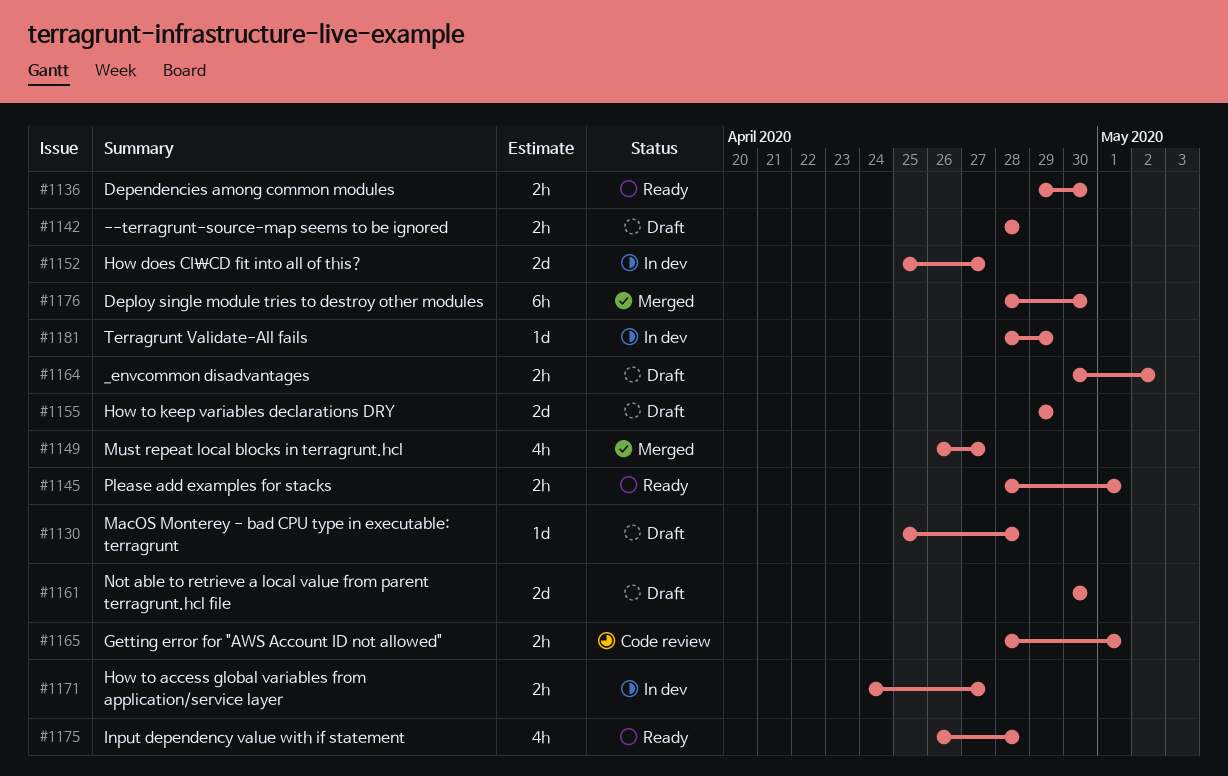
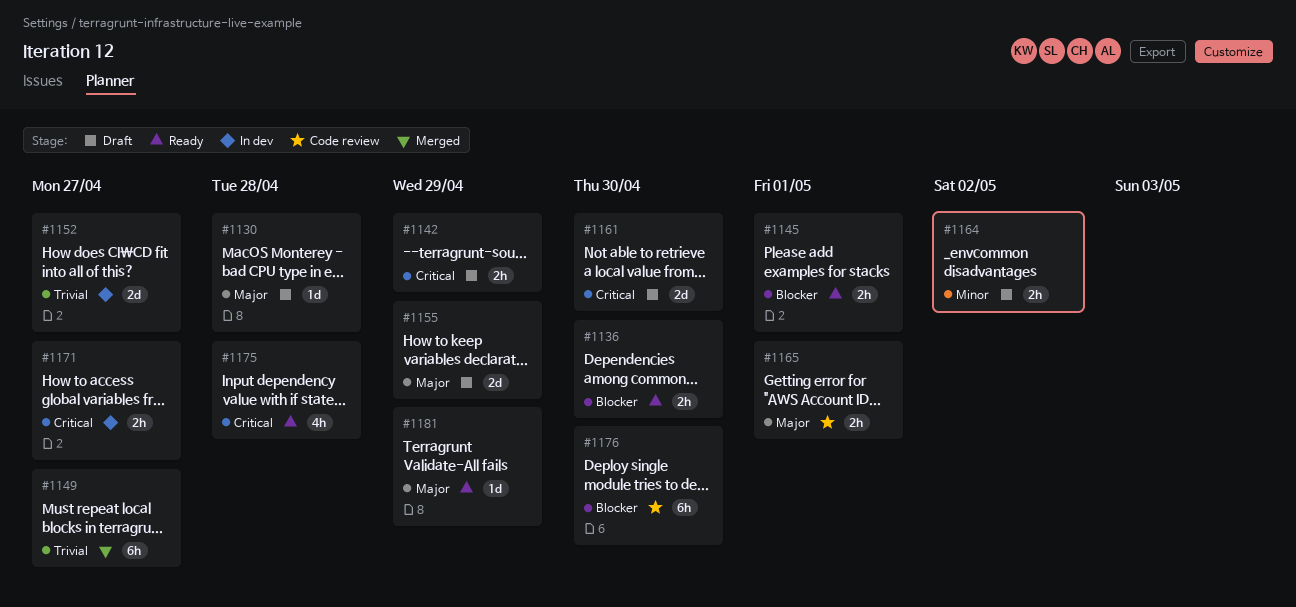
#1142, due: Apr 28 -> Apr 29
#1149, estimate: 4h -> 6h
#1176, status: Merged -> Code review
#1181, status: In dev -> Ready

